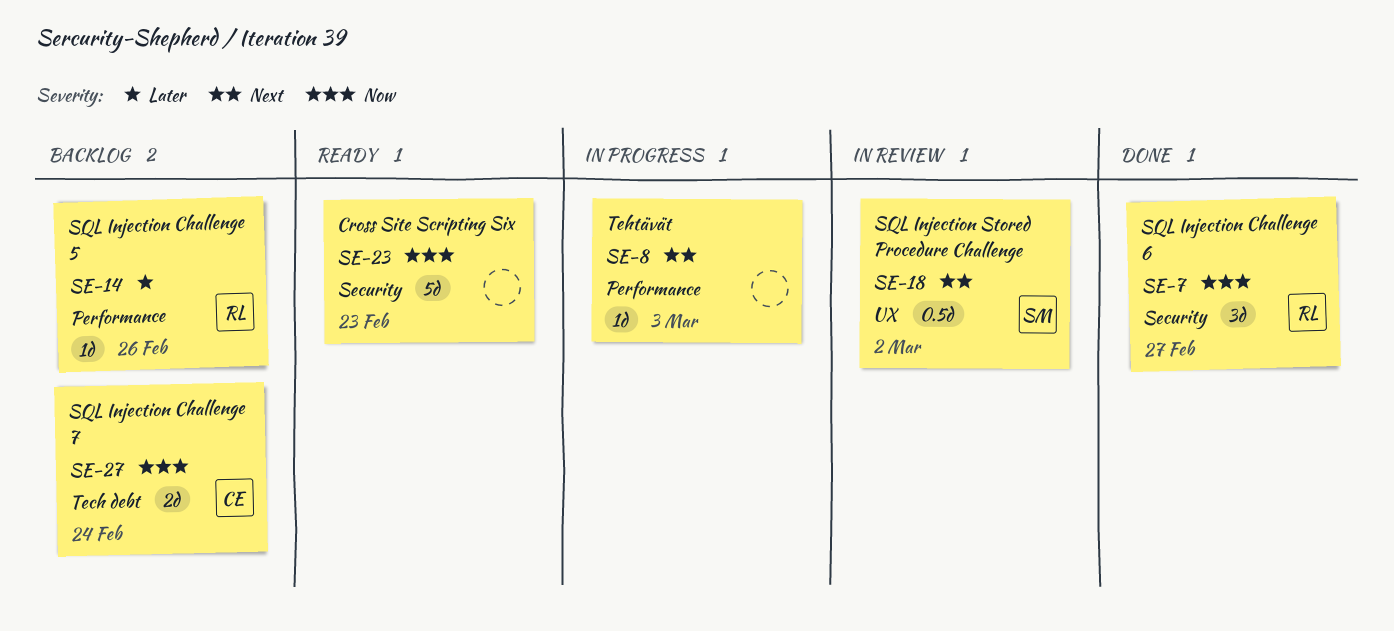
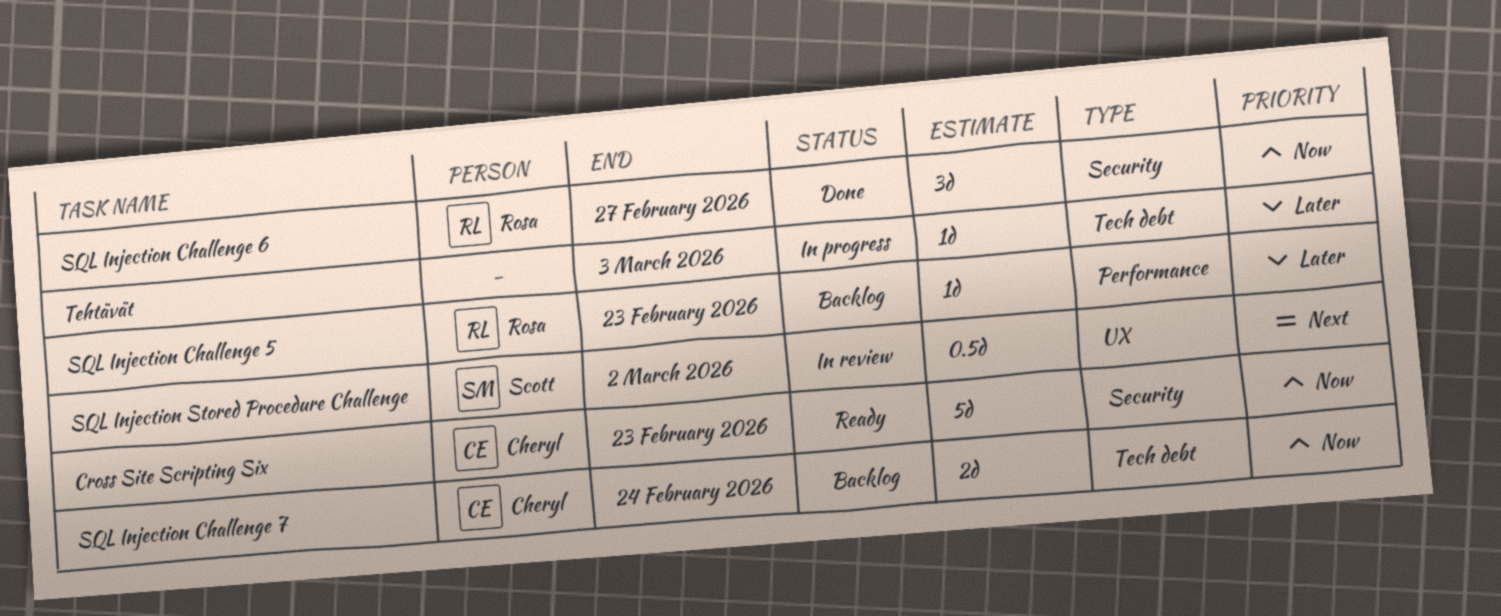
Cross Site Scripting Six, owner: none -> Cheryl
SQL Injection Challenge 5, due: Feb 26 -> Feb 23
Tehtävät, priority: Next -> Later
Tehtävät, label: Performance -> Tech debt

